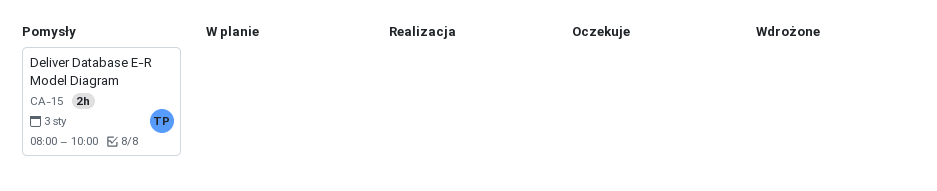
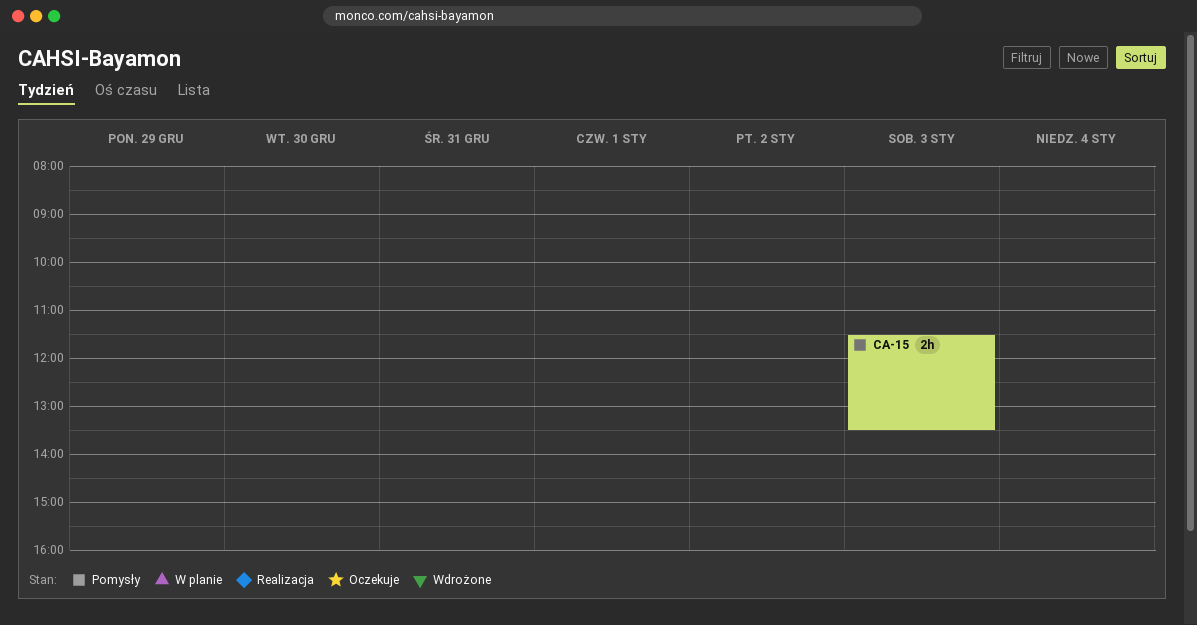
CA-15, begins: 08:00 -> 11:30
CA-15, ends: 10:00 -> 13:30

